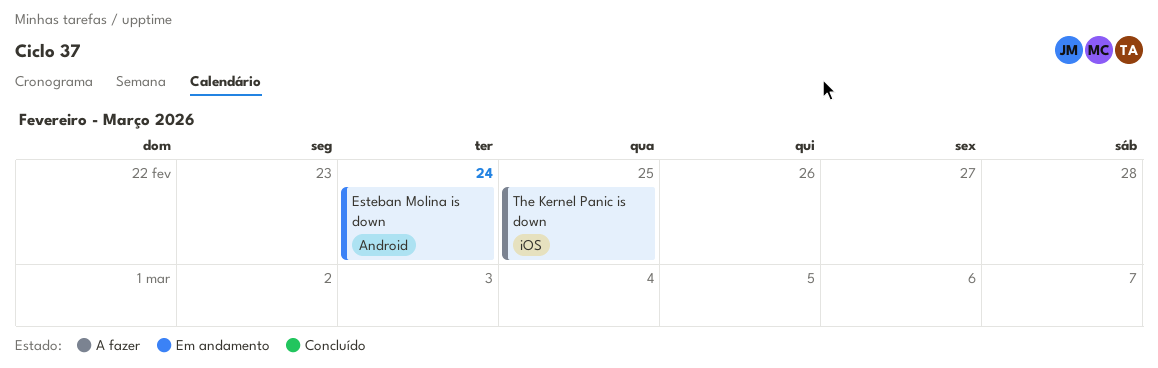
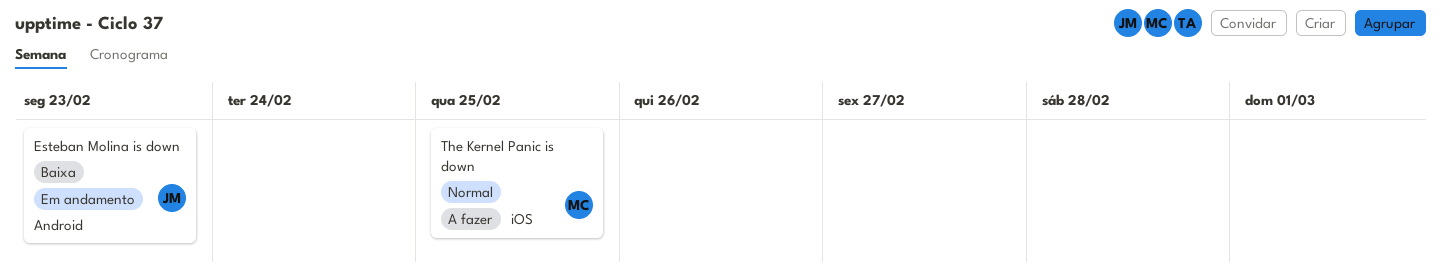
Esteban Molina is down, due: Feb 24 -> Feb 23

